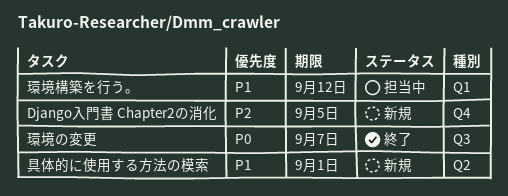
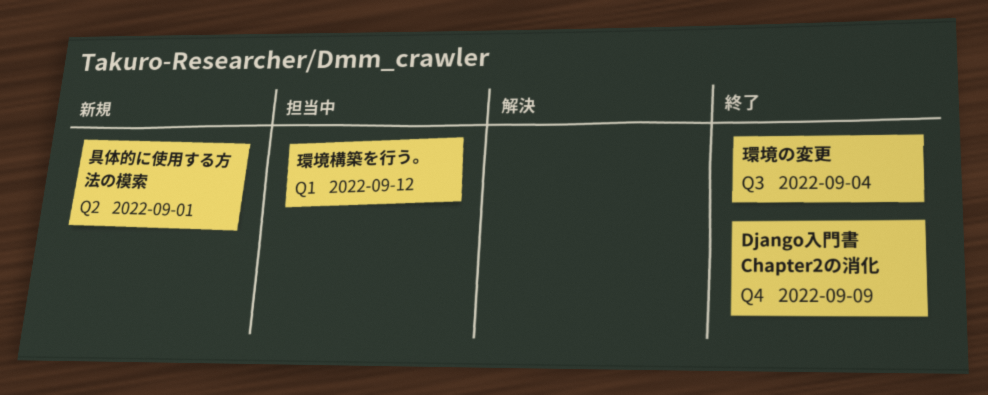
Django入門書 Chapter2の消化, status: 新規 -> 終了
Django入門書 Chapter2の消化, due: Sep 5 -> Sep 9
環境の変更, due: Sep 7 -> Sep 4

